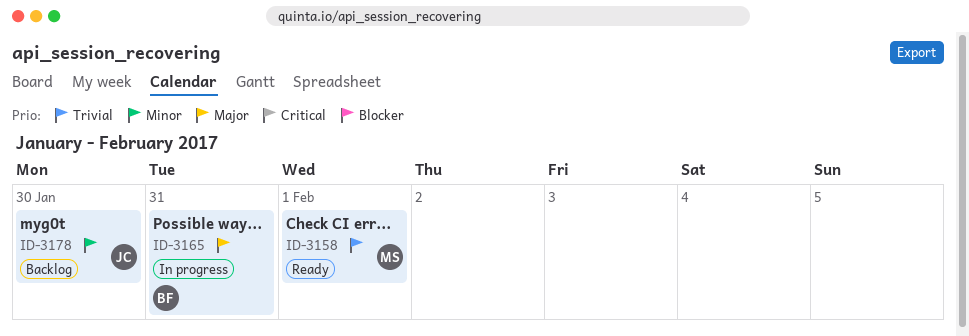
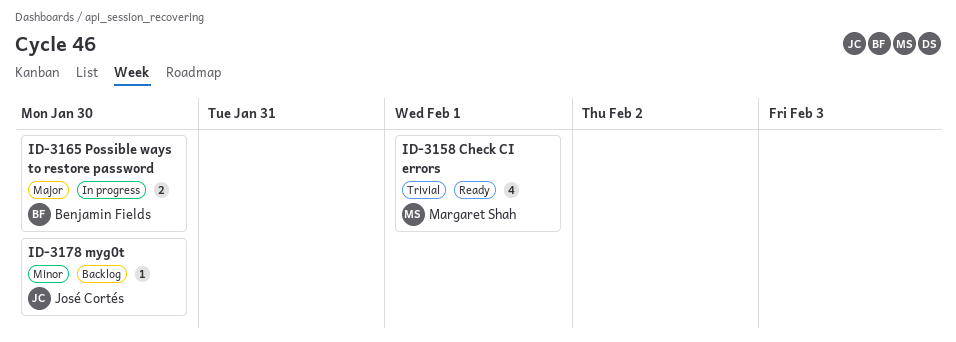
ID-3165, due: Jan 31 -> Jan 30

